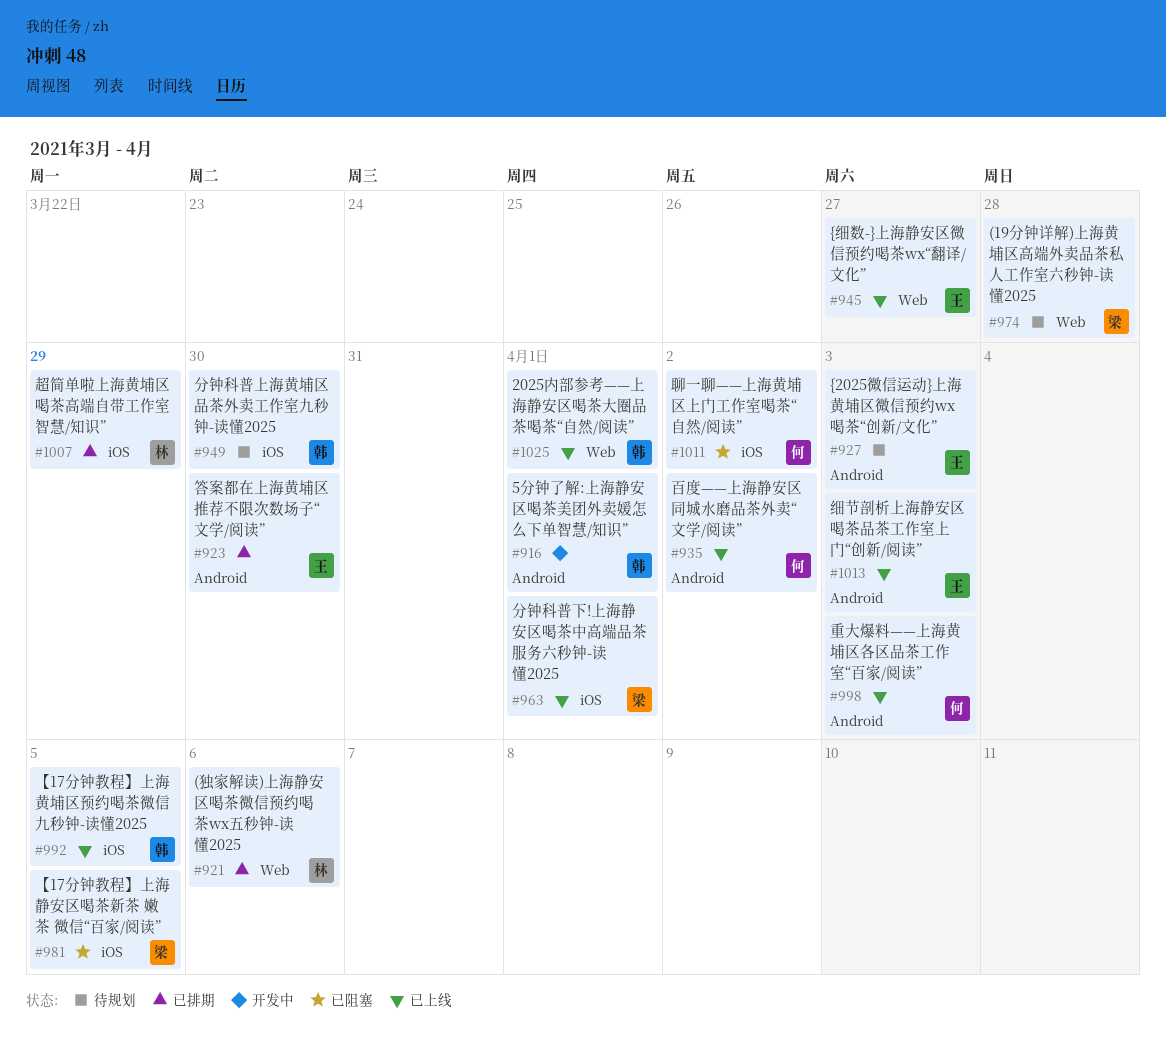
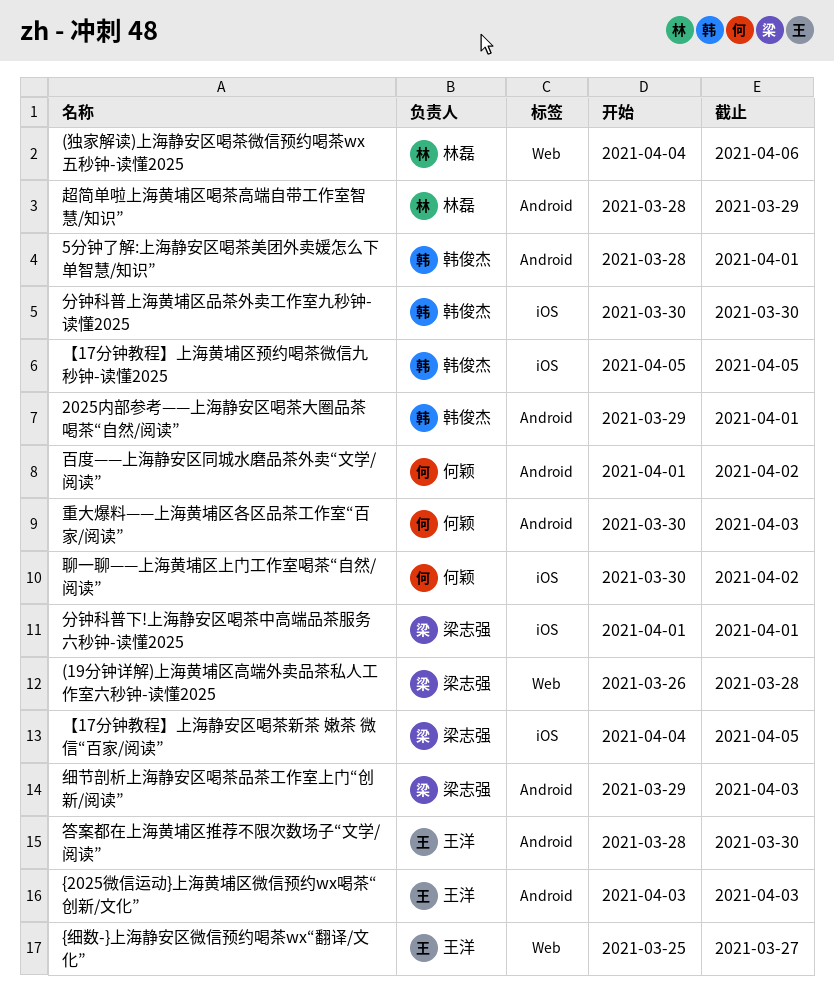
2025内部参考——上海静安区喝茶大圈品茶喝茶“自然/阅读”, label: Web -> Android
细节剖析上海静安区喝茶品茶工作室上门“创新/阅读”, owner: 王洋 -> 梁志强
超简单啦上海黄埔区喝茶高端自带工作室智慧/知识”, label: iOS -> Android

